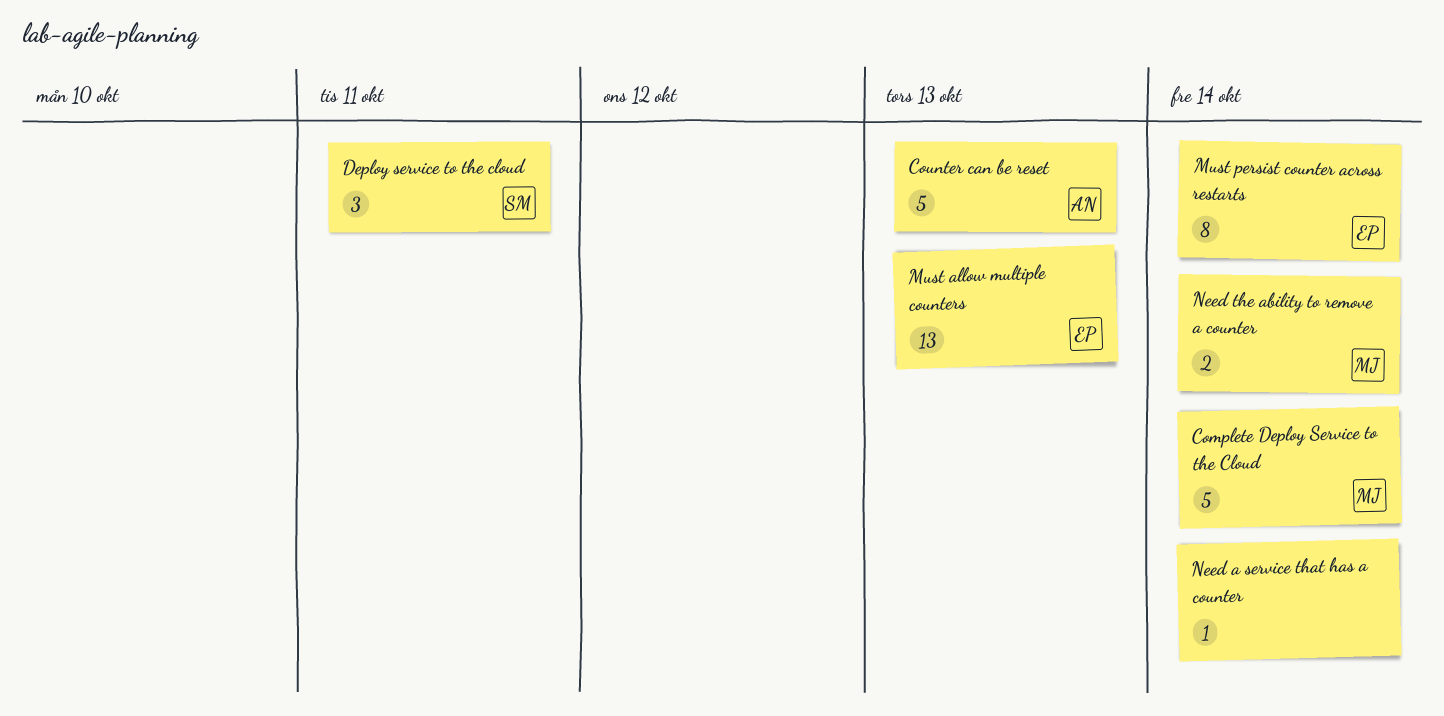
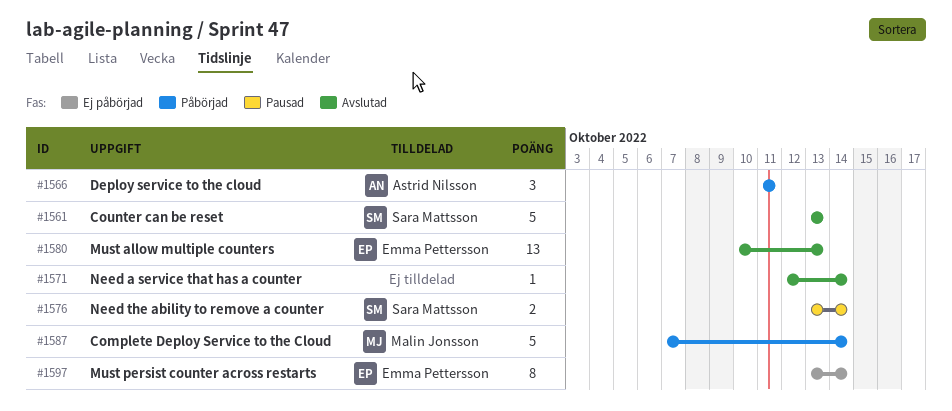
Counter can be reset, owner: Astrid Nilsson -> Sara Mattsson
Deploy service to the cloud, owner: Sara Mattsson -> Astrid Nilsson
Need the ability to remove a counter, owner: Malin Jonsson -> Sara Mattsson

